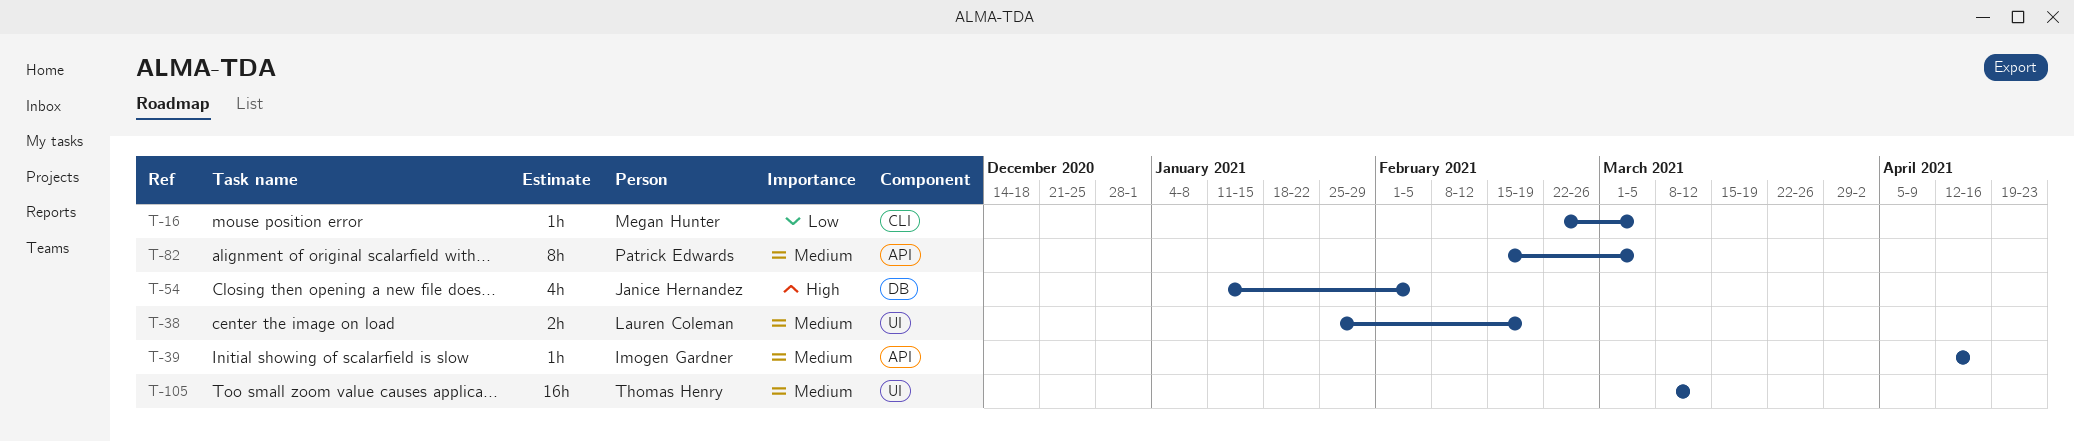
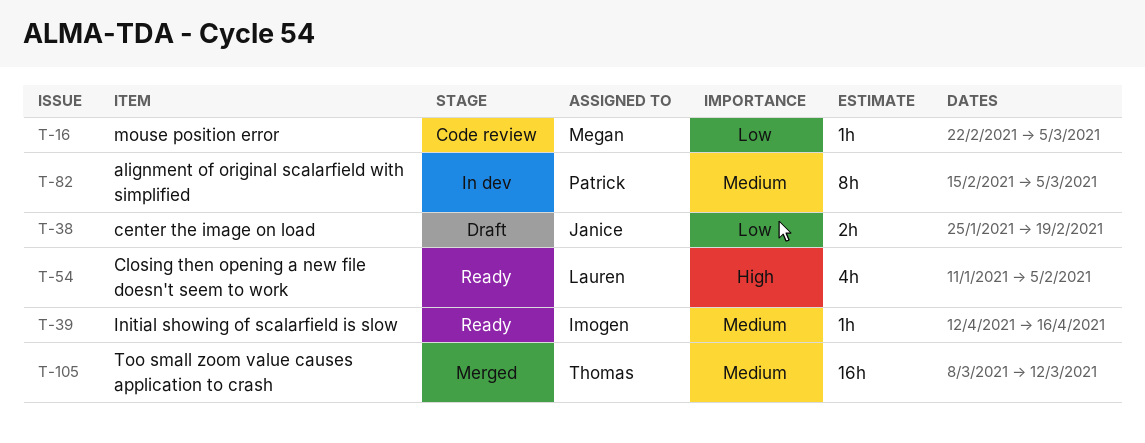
T-38, owner: Lauren Coleman -> Janice Hernandez
T-38, priority: Medium -> Low
T-54, owner: Janice Hernandez -> Lauren Coleman

